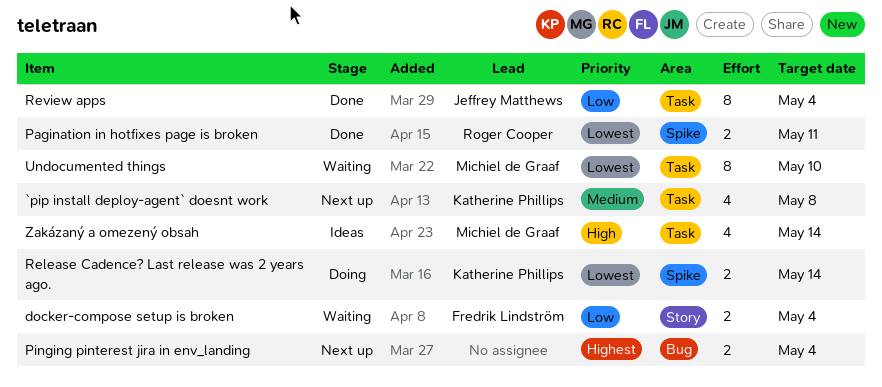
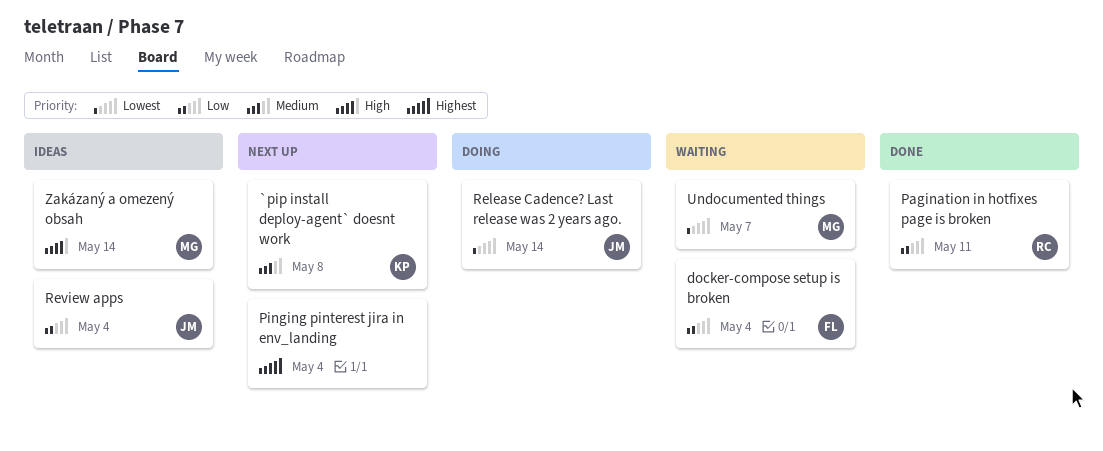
Pagination in hotfixes page is broken, priority: Lowest -> Low
Release Cadence? Last release was 2 years ago., owner: Katherine Phillips -> Jeffrey Matthews
Review apps, status: Done -> Ideas
Undocumented things, due: May 10 -> May 7

